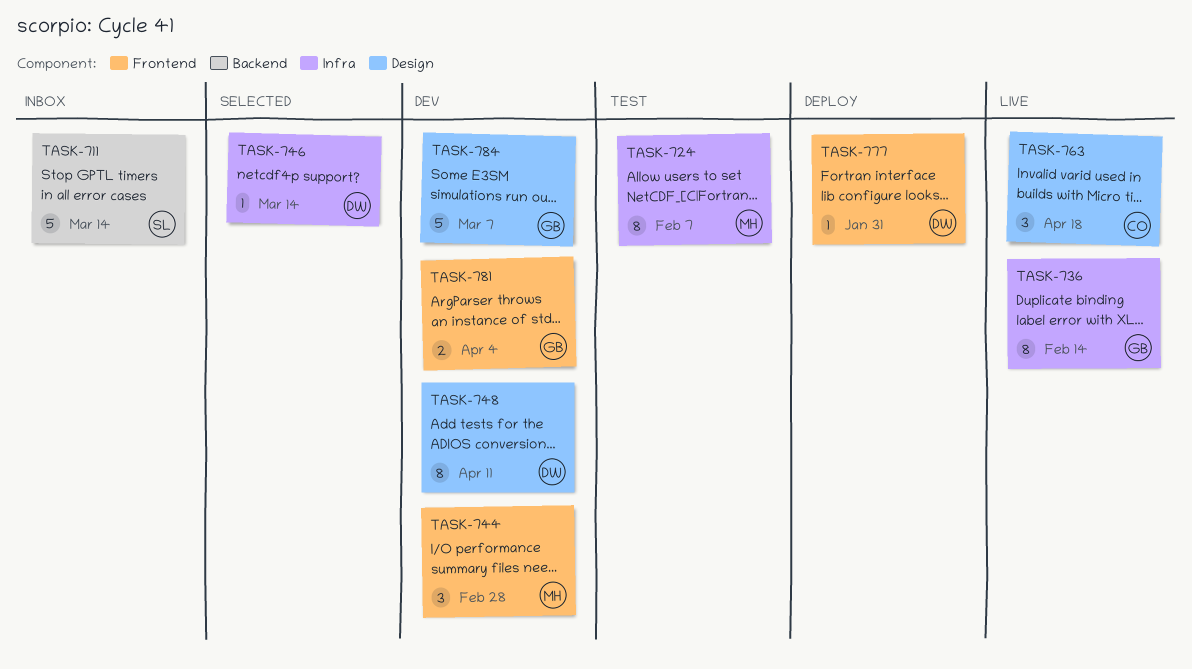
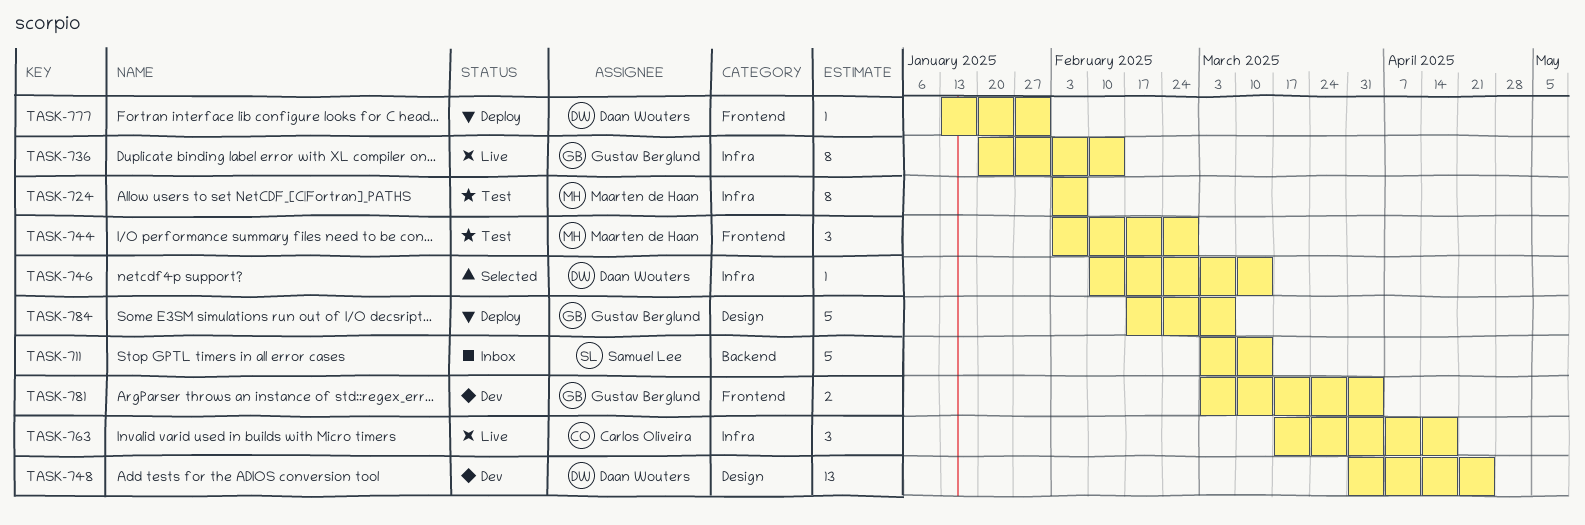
TASK-744, status: Dev -> Test
TASK-748, estimate: 8 -> 13
TASK-748, due: Apr 11 -> Apr 25
TASK-763, label: Design -> Infra
TASK-784, status: Dev -> Deploy

